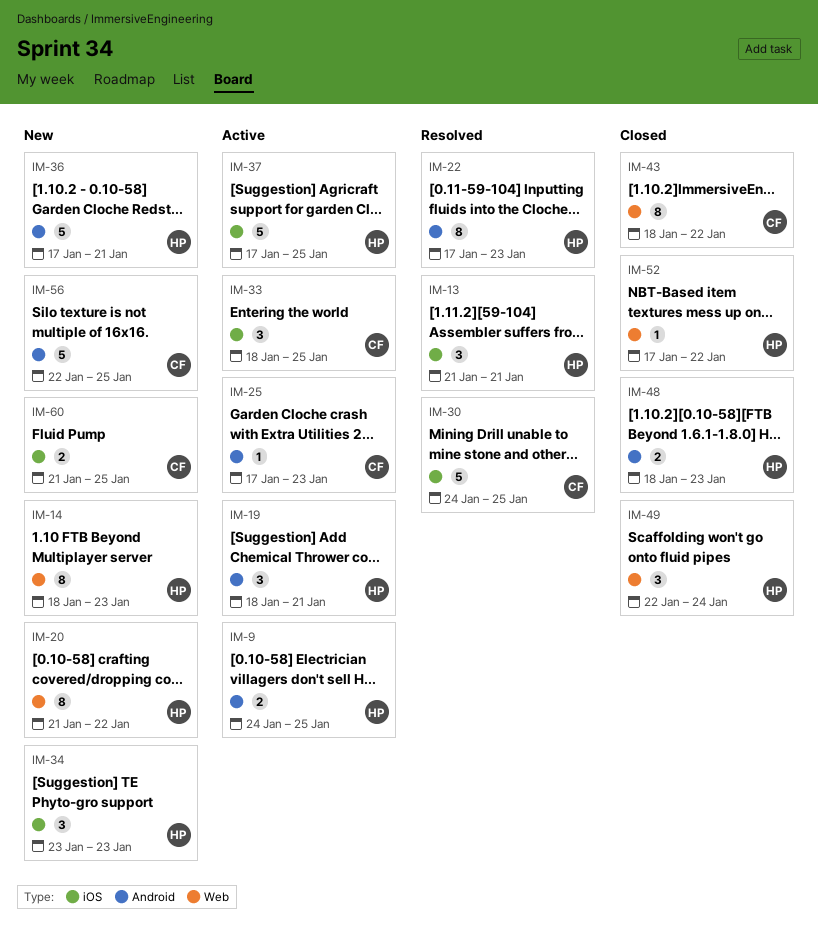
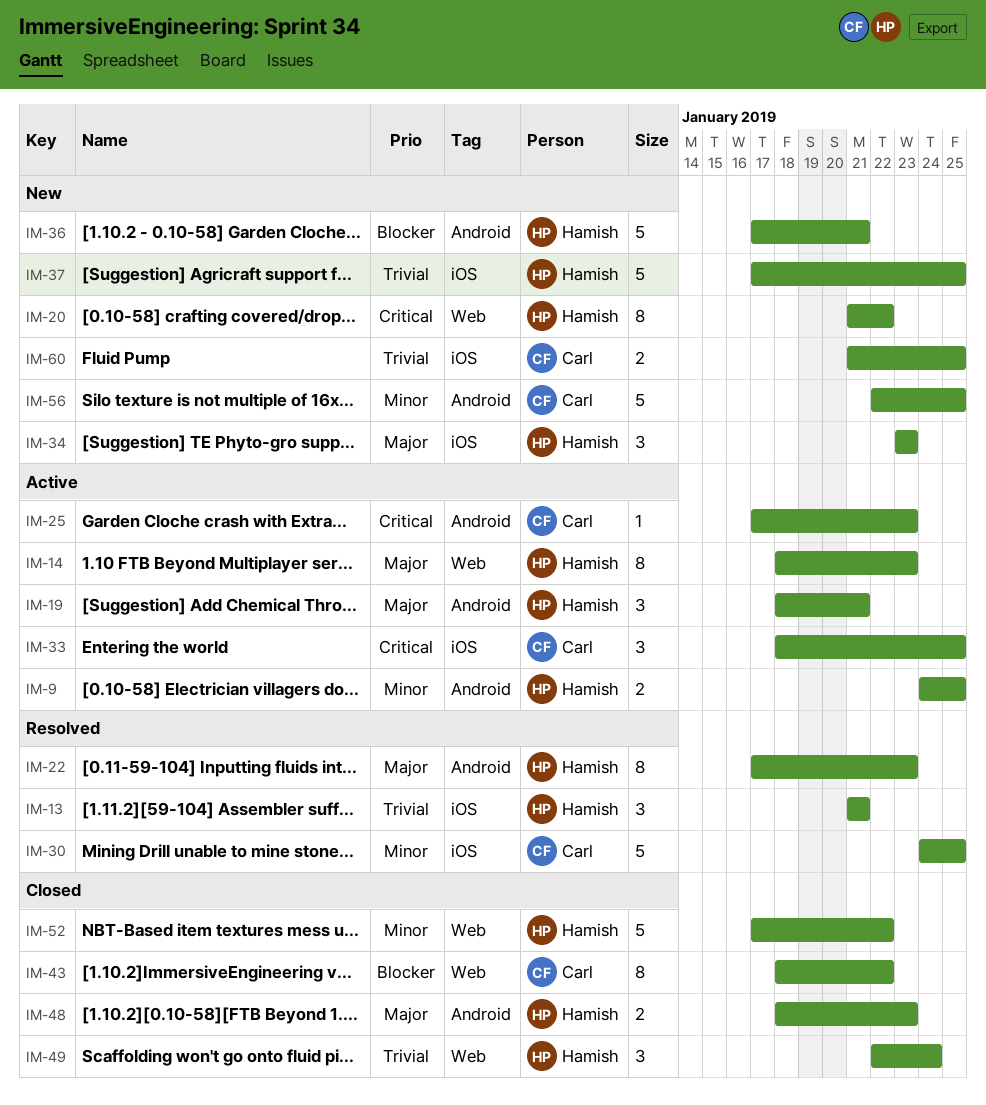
IM-14, status: New -> Active
IM-37, status: Active -> New
IM-52, estimate: 1 -> 5

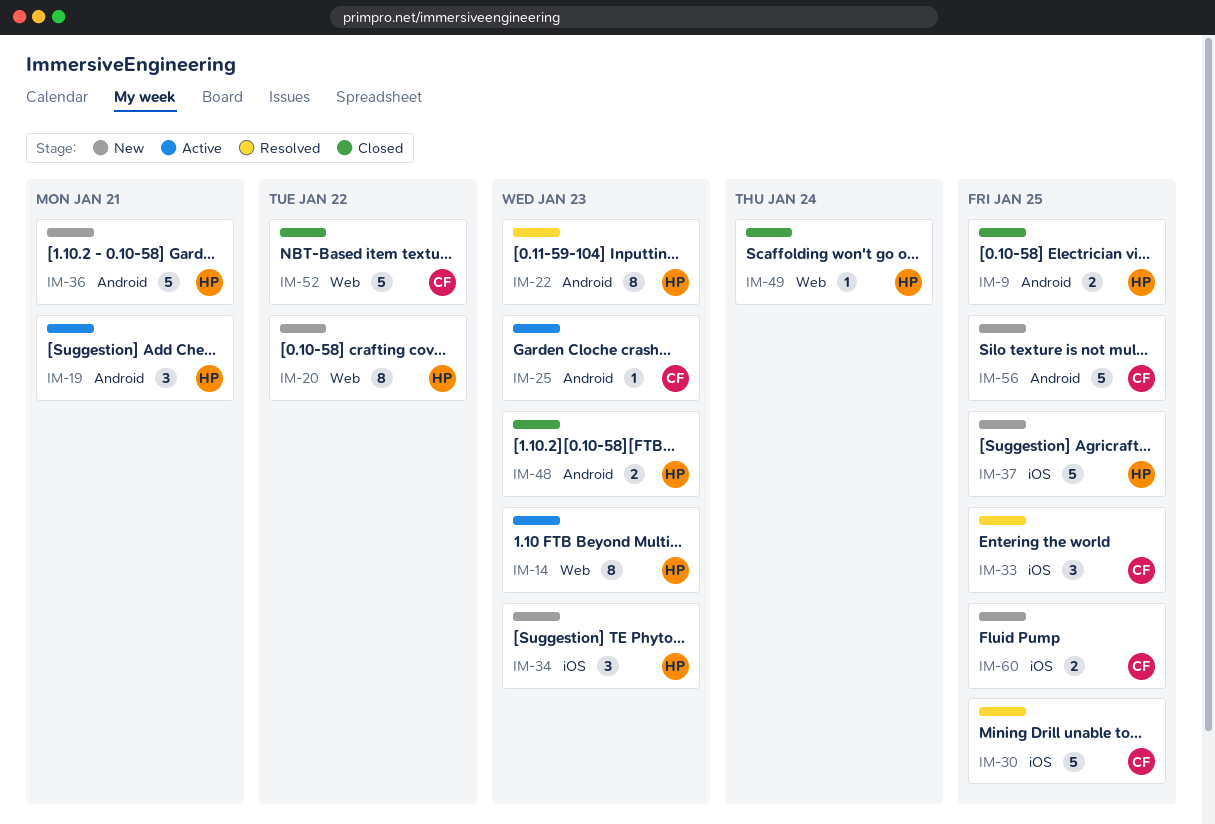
IM-9, status: Active -> Closed
IM-13: present -> none
IM-33, status: Active -> Resolved
IM-43: present -> none
IM-49, estimate: 3 -> 1
IM-52, owner: Hamish -> Carl

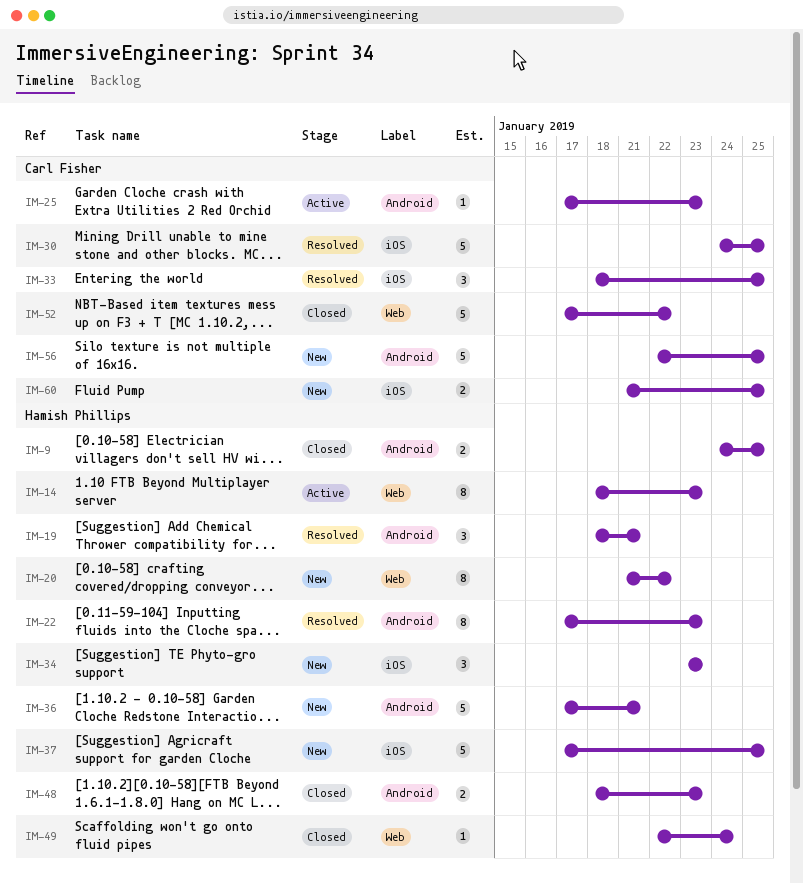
IM-19, status: Active -> Resolved

